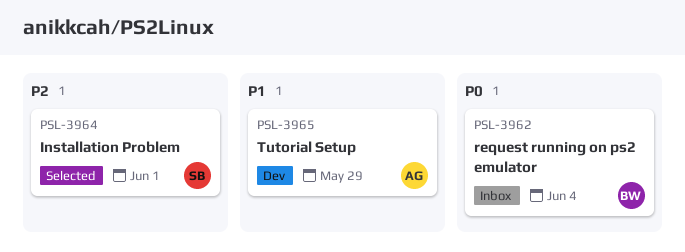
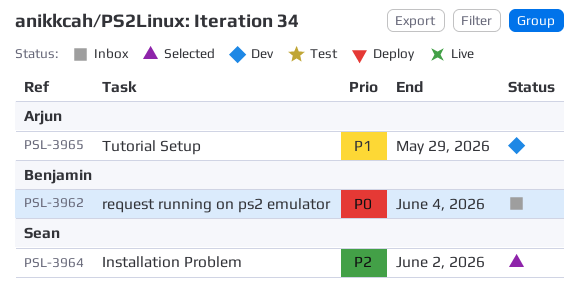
PSL-3964, due: Jun 1 -> Jun 2

